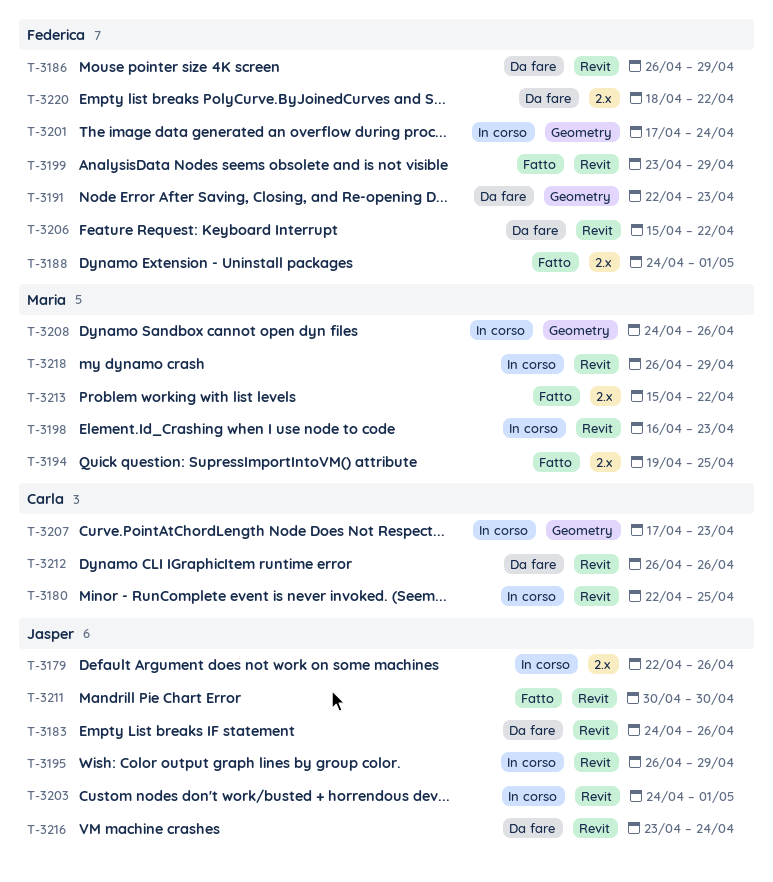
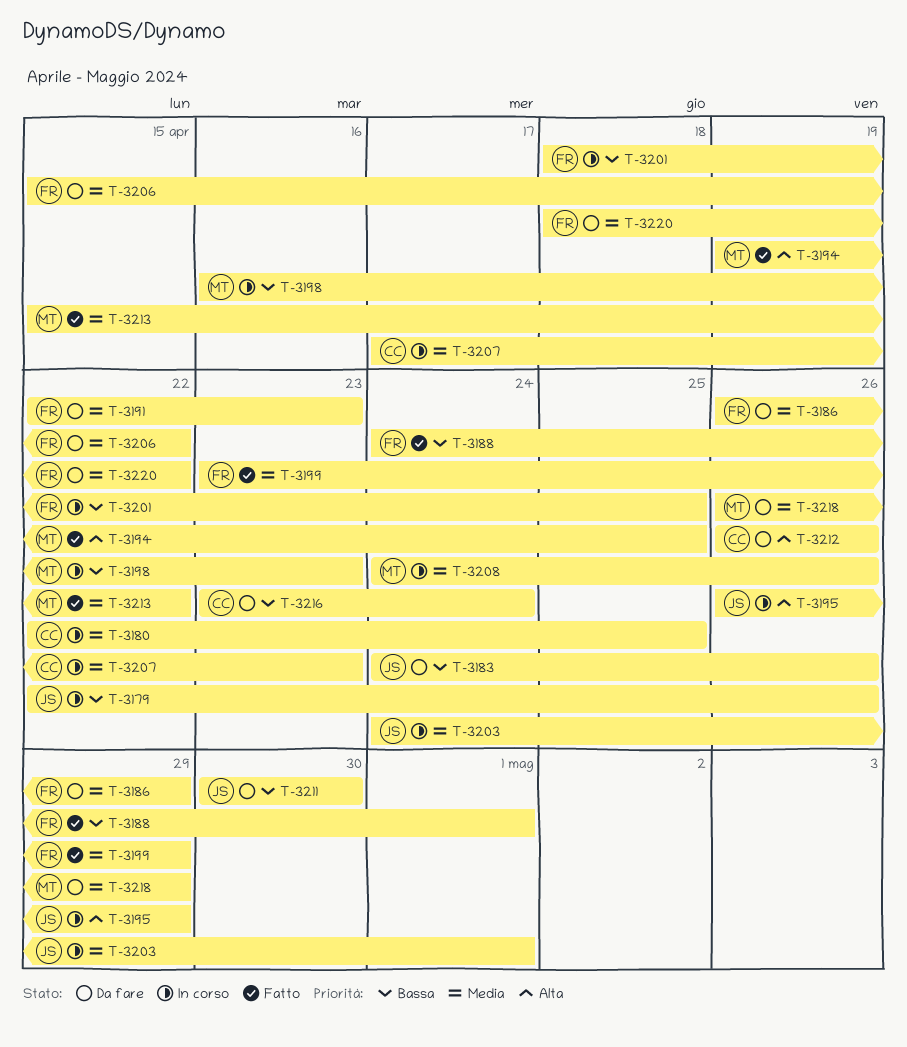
T-3201, start: Apr 17 -> Apr 18
T-3201, due: Apr 24 -> Apr 25
T-3211, status: Fatto -> Da fare
T-3216, owner: Jasper -> Carla
T-3218, status: In corso -> Da fare

